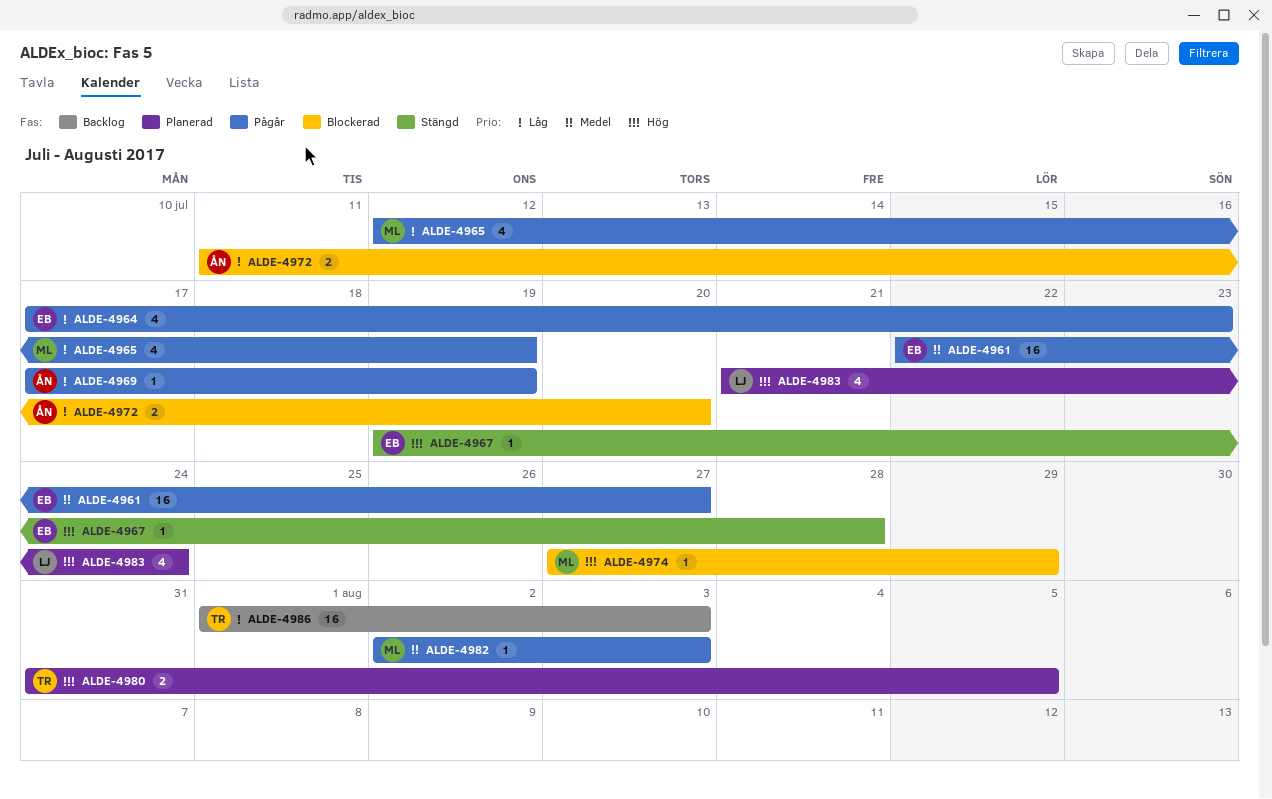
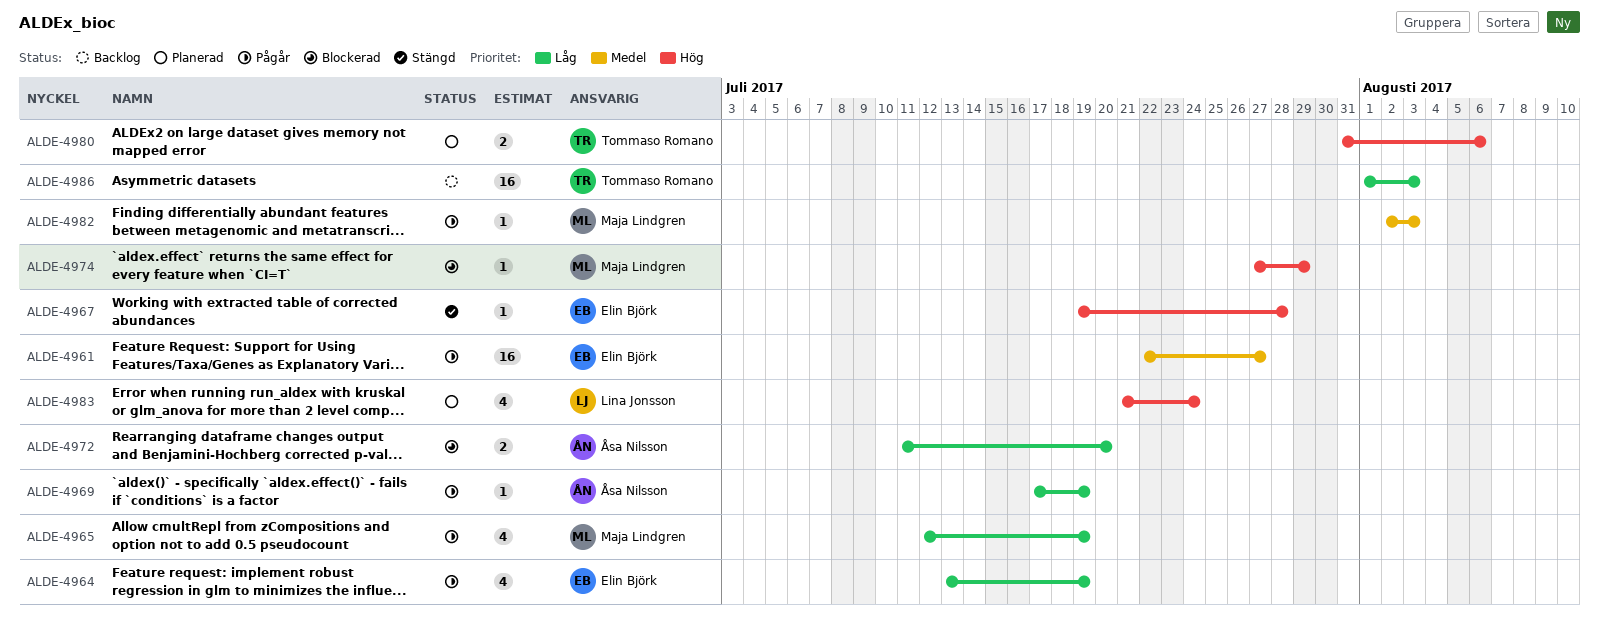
ALDE-4964, start: Jul 17 -> Jul 13
ALDE-4964, due: Jul 23 -> Jul 19
ALDE-4980, due: Aug 5 -> Aug 6

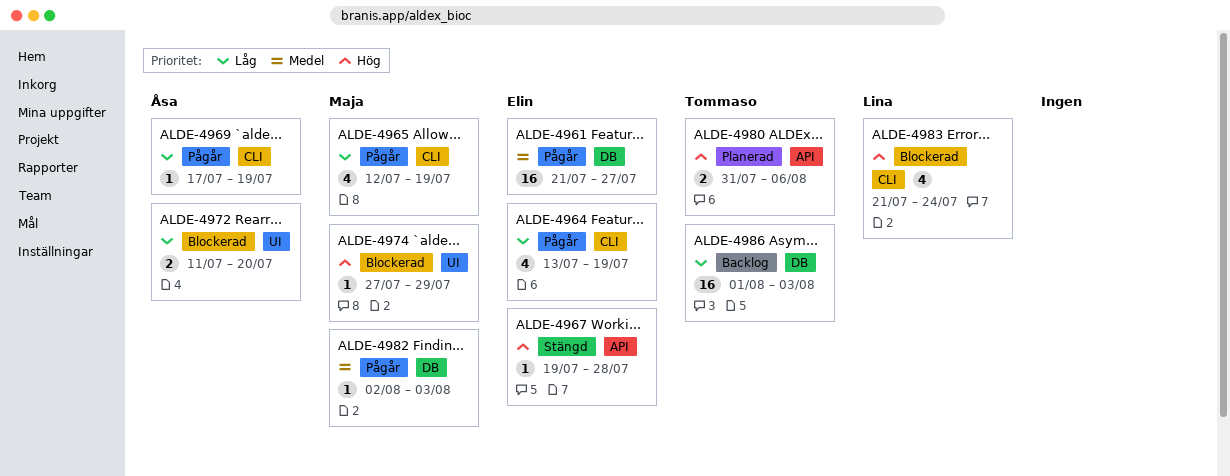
ALDE-4961, start: Jul 22 -> Jul 21
ALDE-4983, status: Planerad -> Blockerad

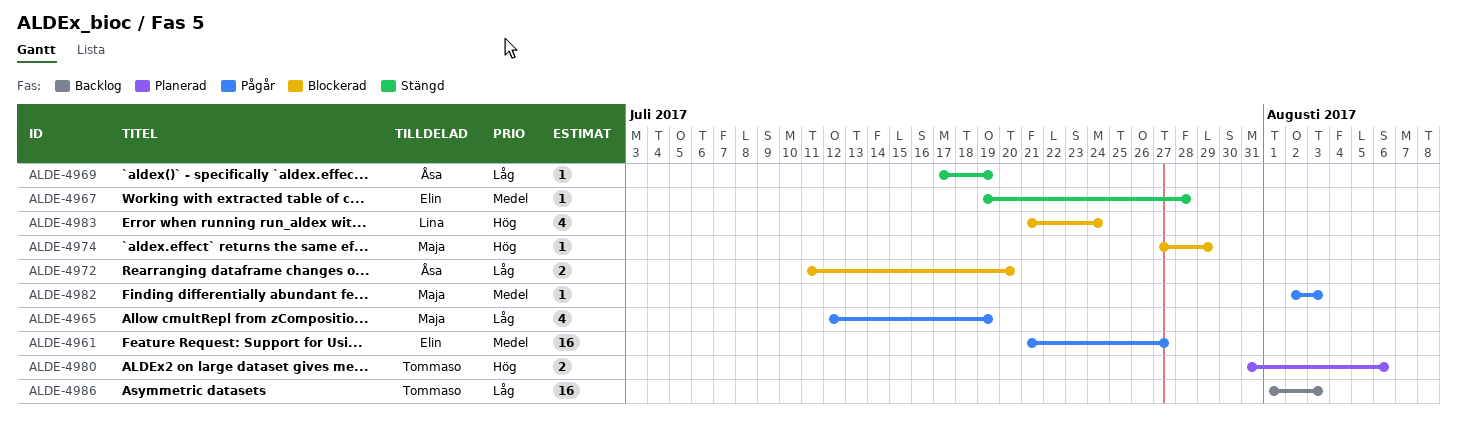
ALDE-4964: present -> none
ALDE-4967, priority: Hög -> Medel
ALDE-4969, status: Pågår -> Stängd

